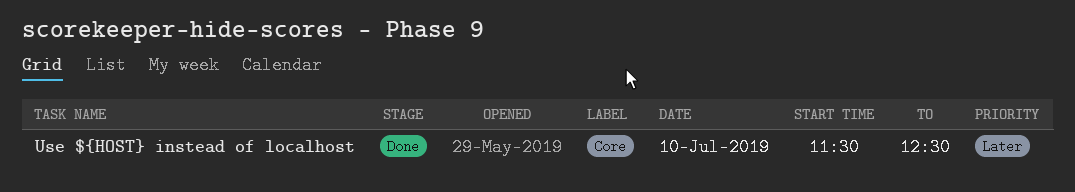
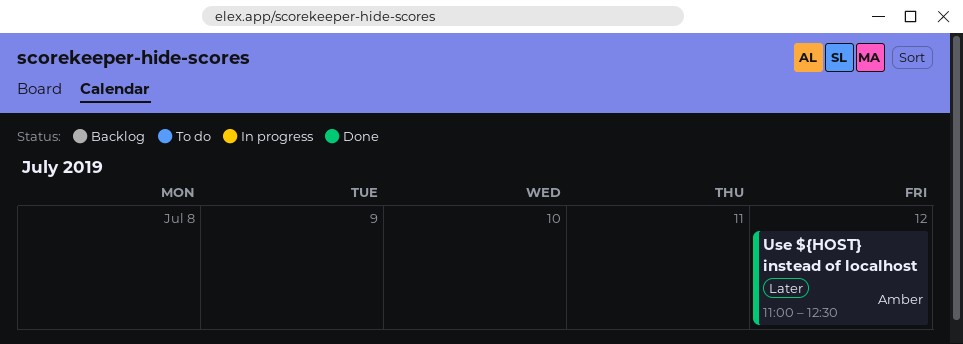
Use ${HOST} instead of localhost, day: Jul 10 -> Jul 12
Use ${HOST} instead of localhost, begins: 11:30 -> 11:00

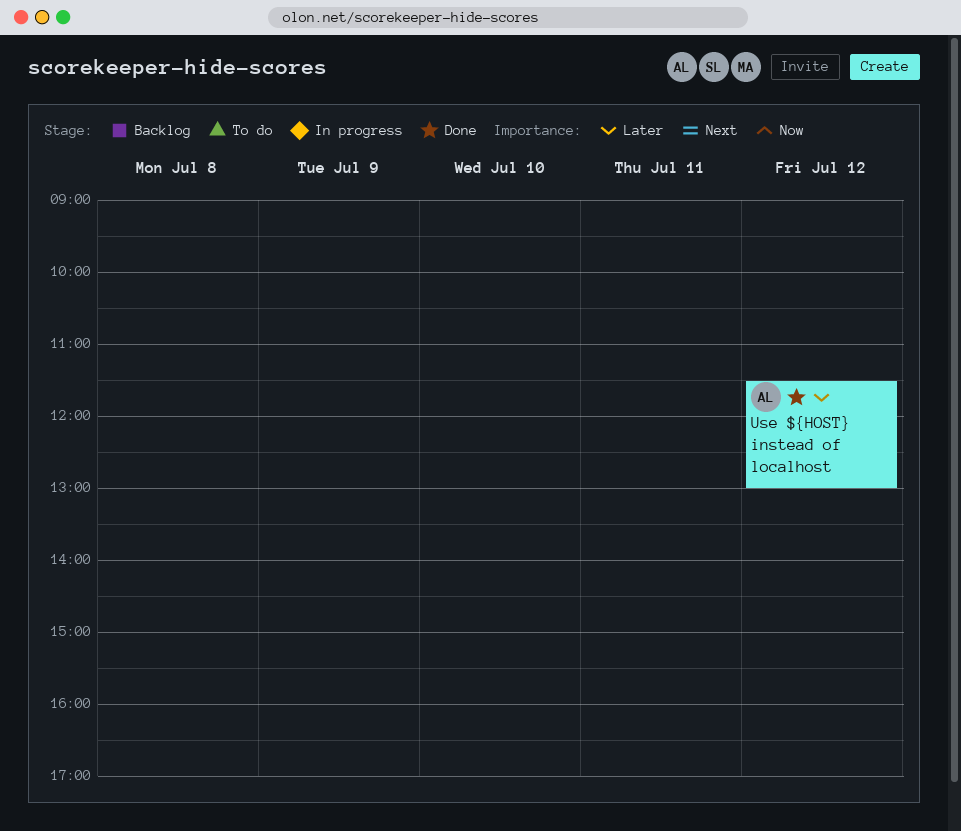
Use ${HOST} instead of localhost, begins: 11:00 -> 11:30
Use ${HOST} instead of localhost, ends: 12:30 -> 13:00

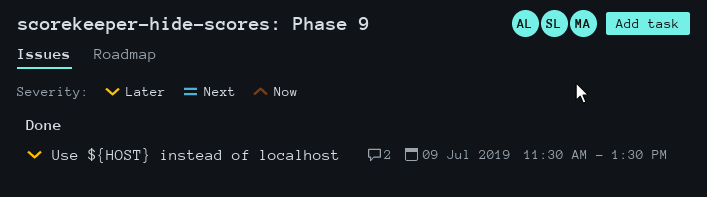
Use ${HOST} instead of localhost, day: Jul 12 -> Jul 9
Use ${HOST} instead of localhost, ends: 13:00 -> 13:30

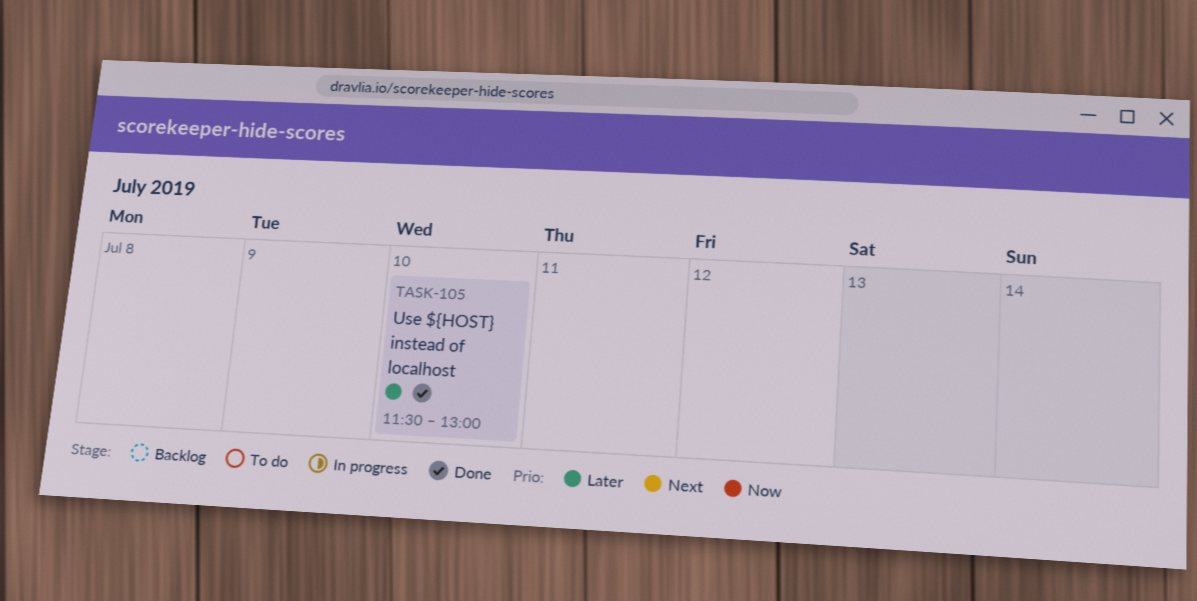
Use ${HOST} instead of localhost, day: Jul 9 -> Jul 10
Use ${HOST} instead of localhost, ends: 13:30 -> 13:00

